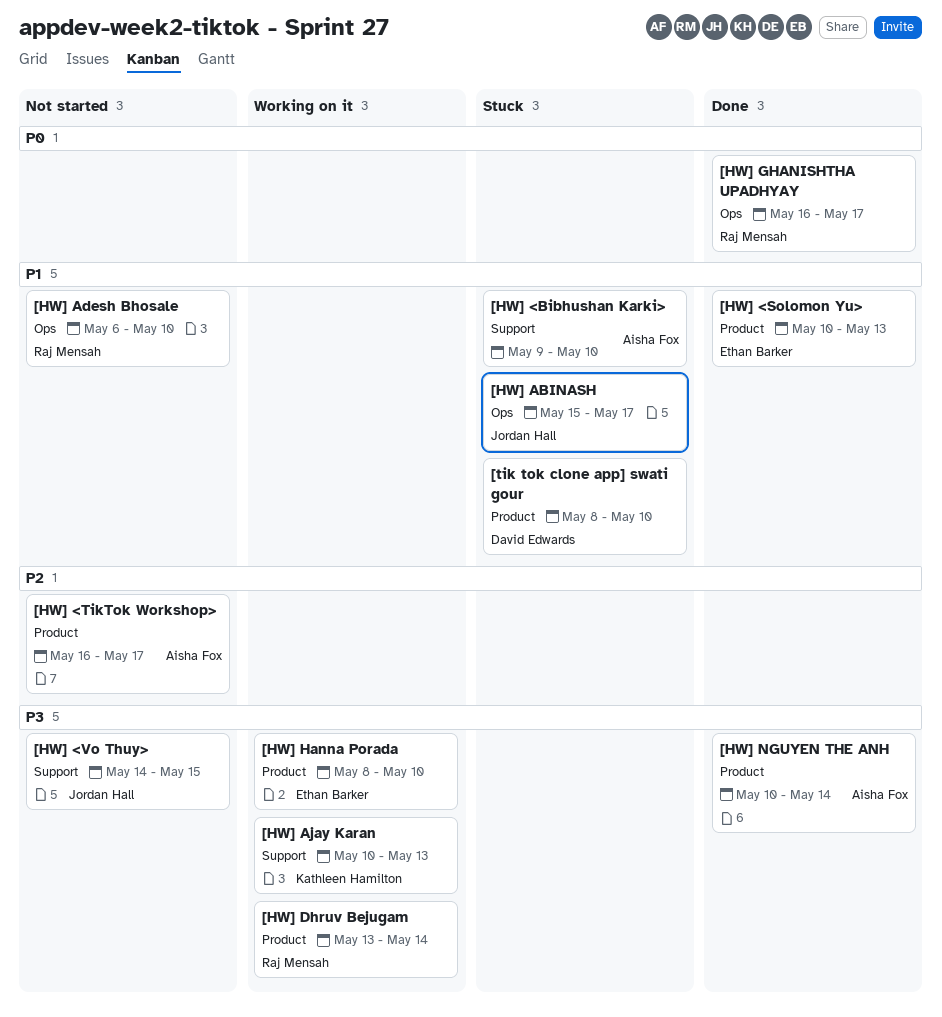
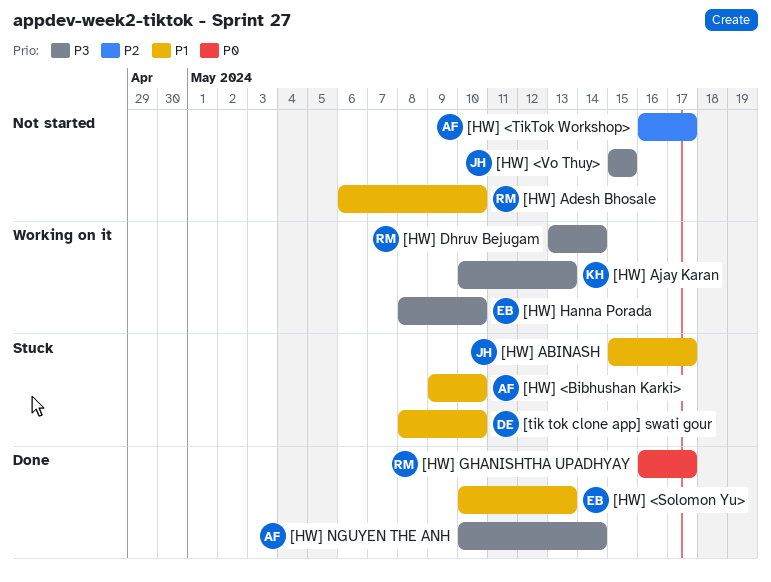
[HW] <Vo Thuy>, start: May 14 -> May 15

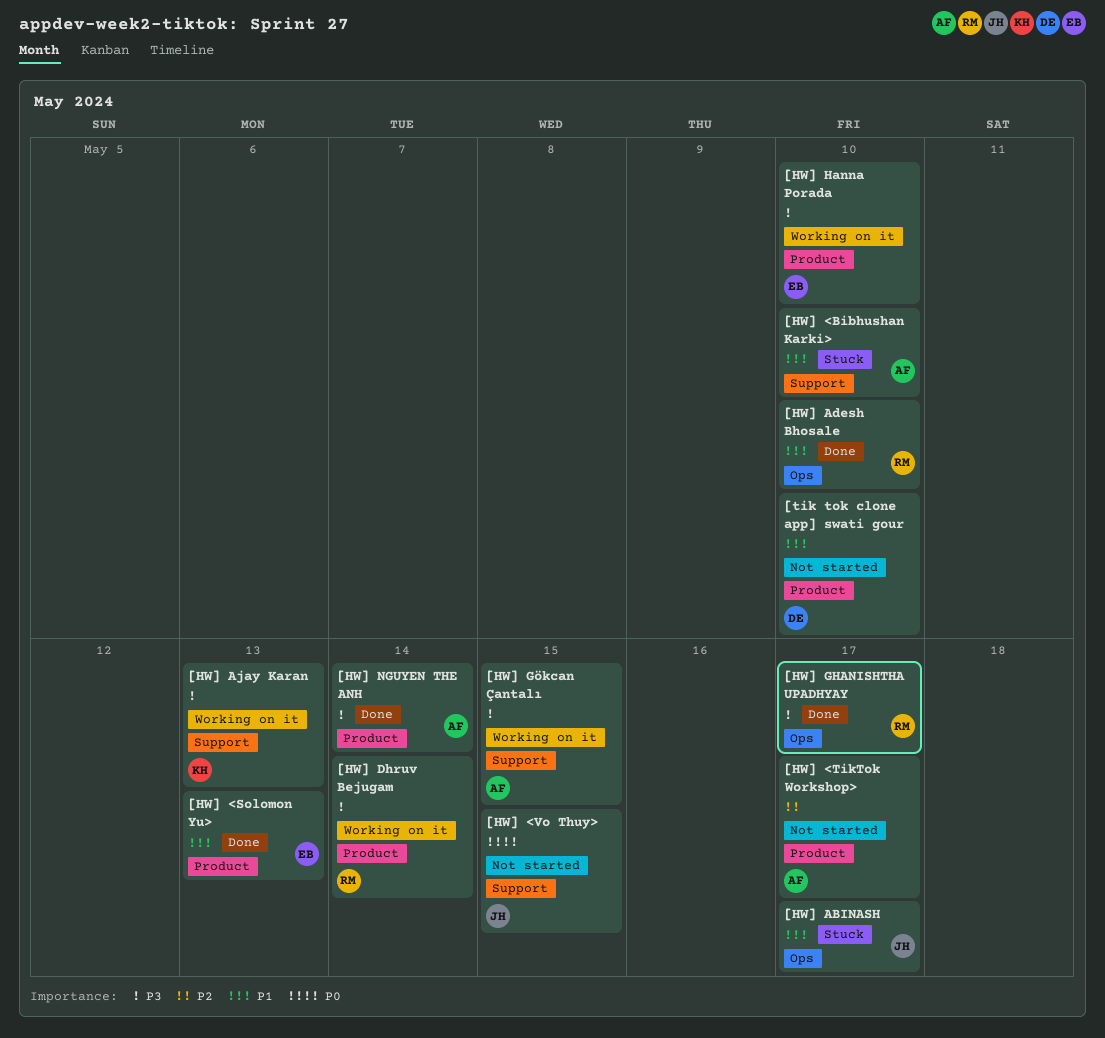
[HW] <Vo Thuy>, priority: P3 -> P0
[HW] Adesh Bhosale, status: Not started -> Done
[HW] GHANISHTHA UPADHYAY, priority: P0 -> P3
[HW] Gökcan Çantalı: none -> present
[tik tok clone app] swati gour, status: Stuck -> Not started

